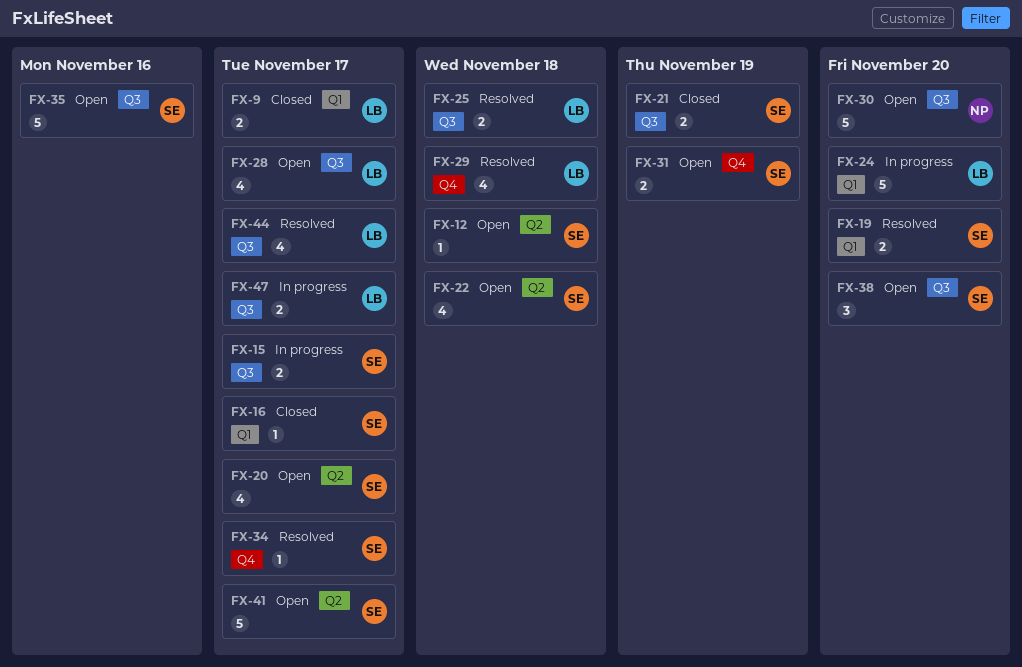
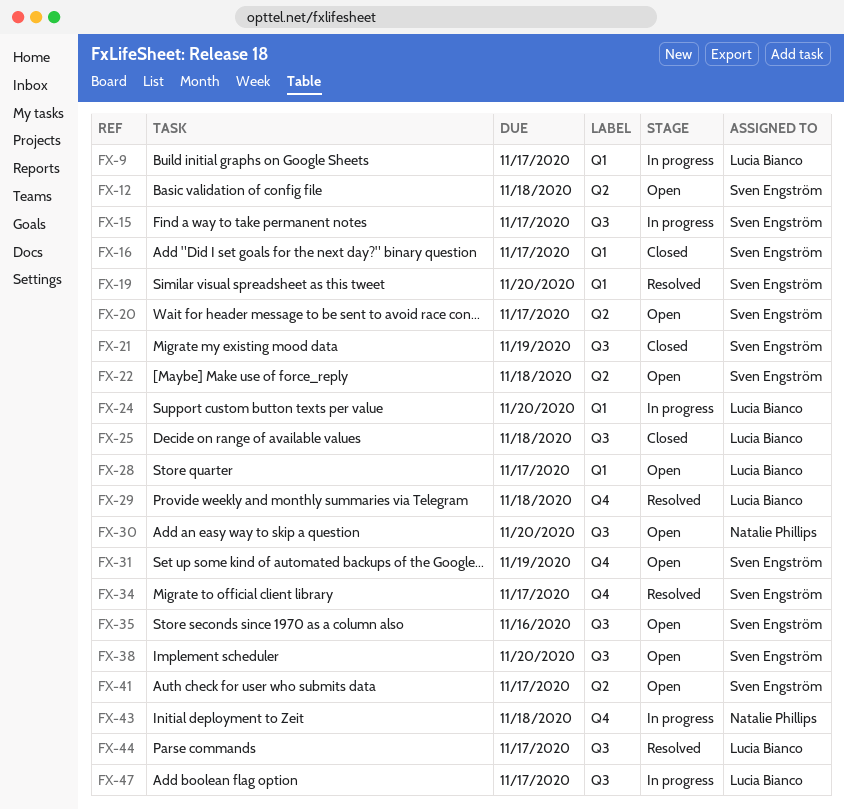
FX-9, status: Closed -> In progress
FX-25, status: Resolved -> Closed
FX-28, label: Q3 -> Q1
FX-43: none -> present

